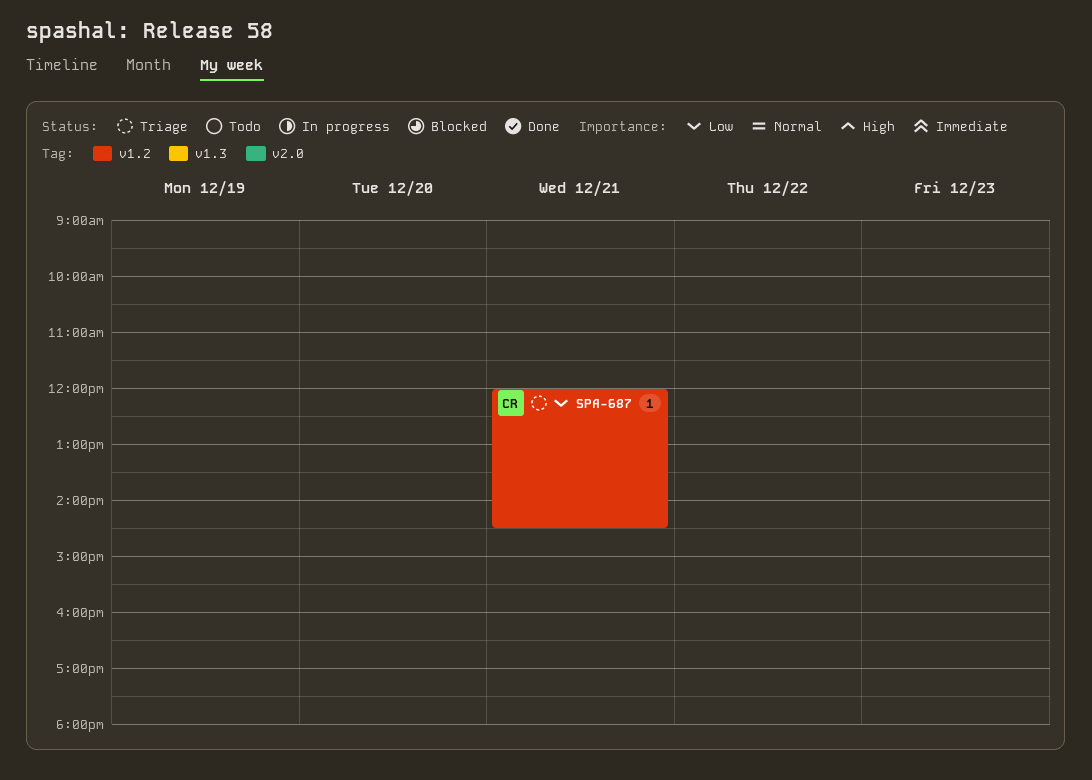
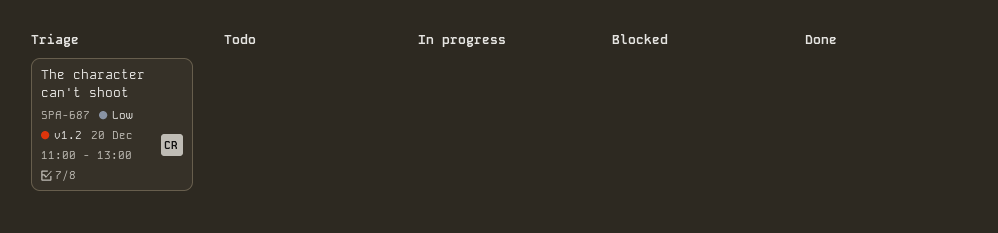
SPA-687, day: Dec 21 -> Dec 20
SPA-687, begins: 12:00 -> 11:00
SPA-687, ends: 14:30 -> 13:00

